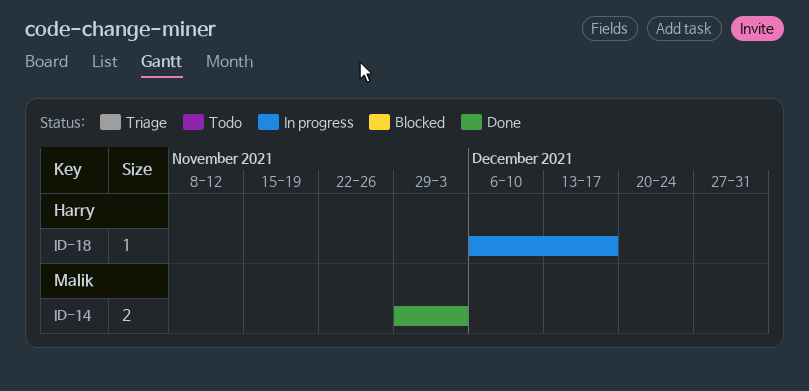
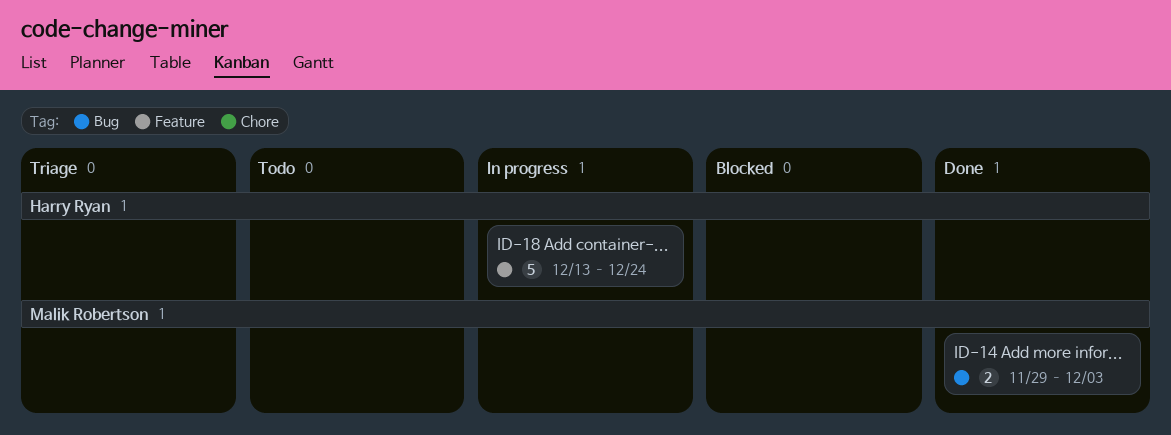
ID-18, estimate: 1 -> 5
ID-18, start: Dec 6 -> Dec 13
ID-18, due: Dec 17 -> Dec 24

